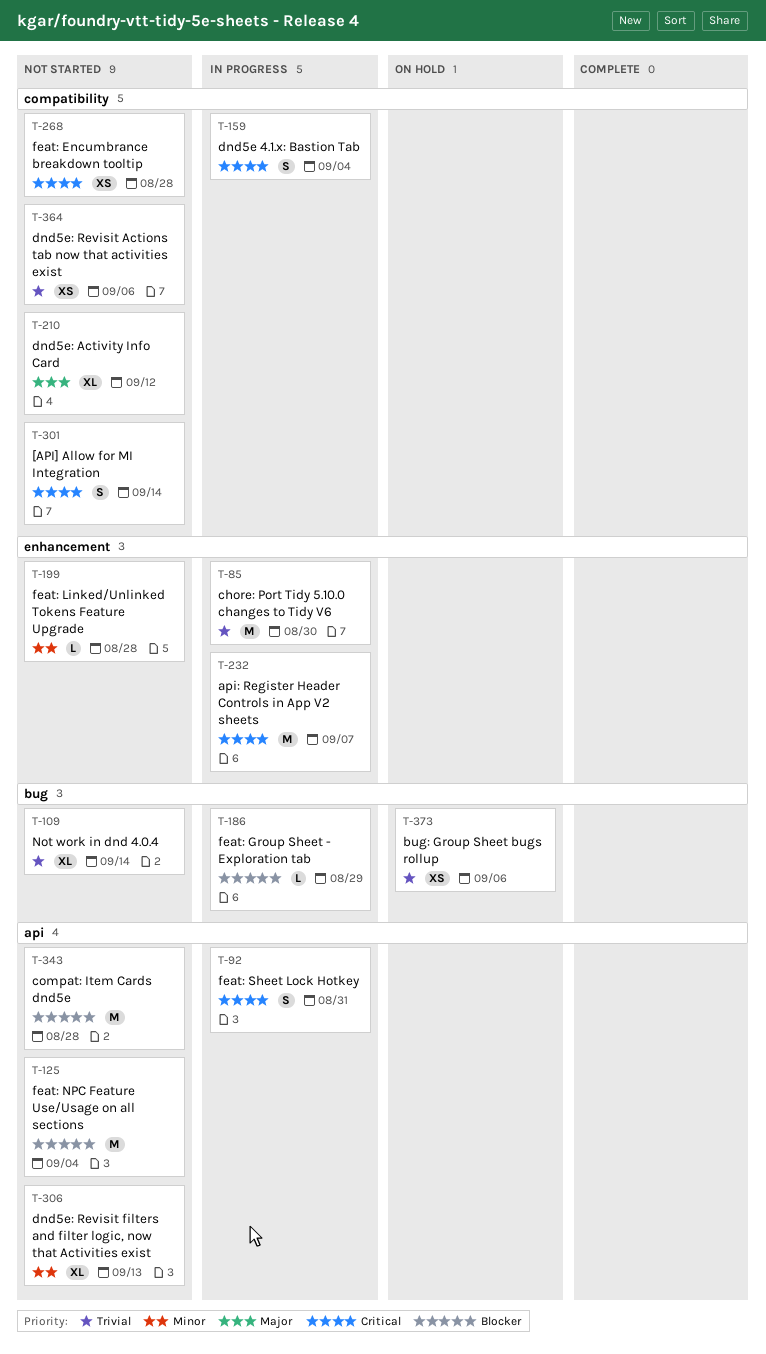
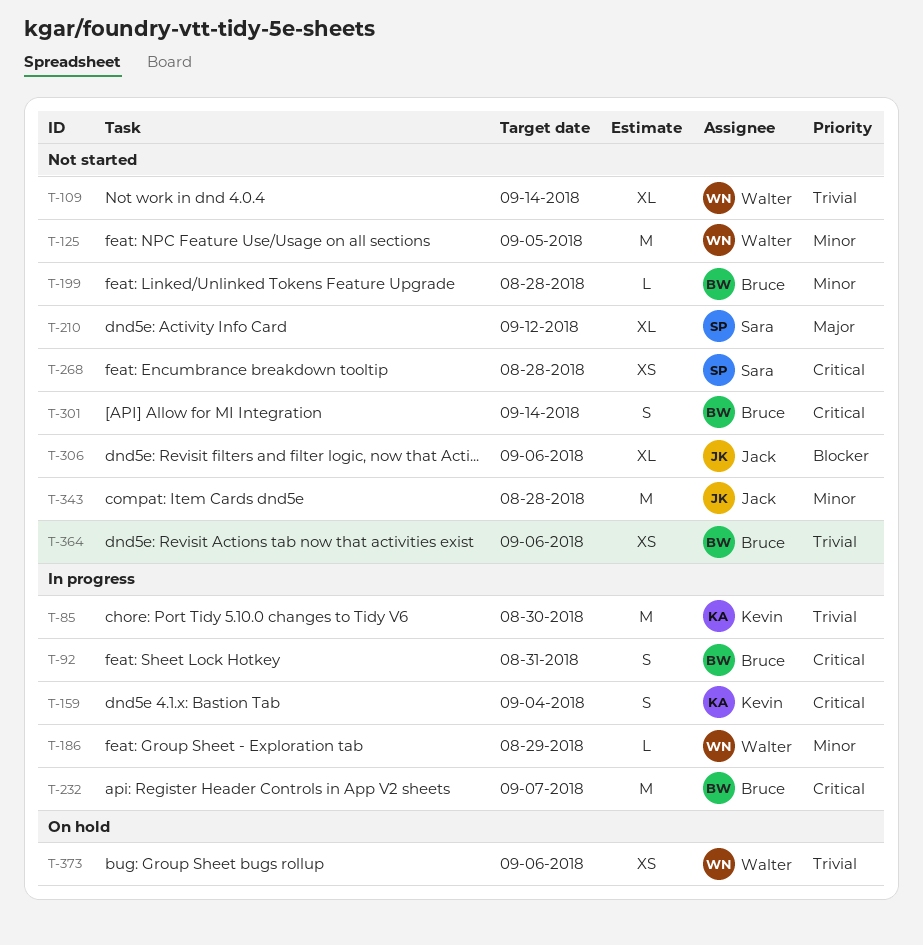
T-125, priority: Blocker -> Minor
T-125, due: Sep 4 -> Sep 5
T-186, priority: Blocker -> Minor
T-306, priority: Minor -> Blocker
T-306, due: Sep 13 -> Sep 6
T-343, priority: Blocker -> Minor

